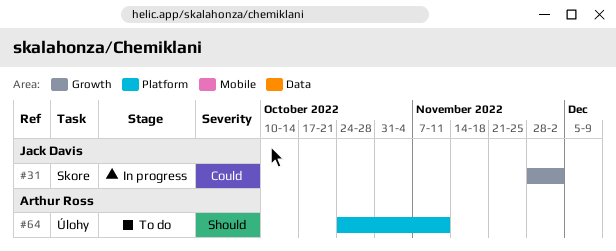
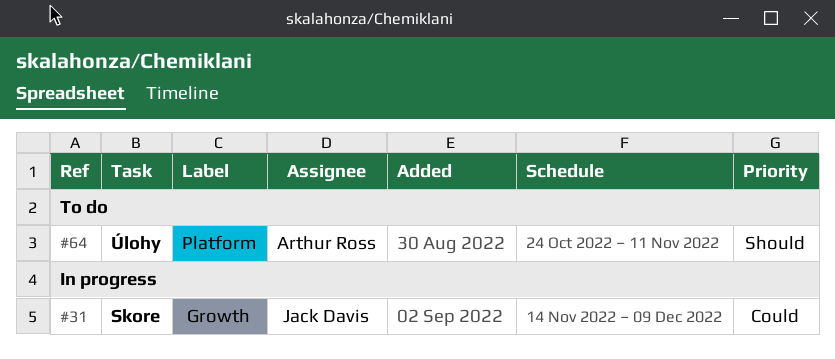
#31, start: Nov 28 -> Nov 14
#31, due: Dec 2 -> Dec 9

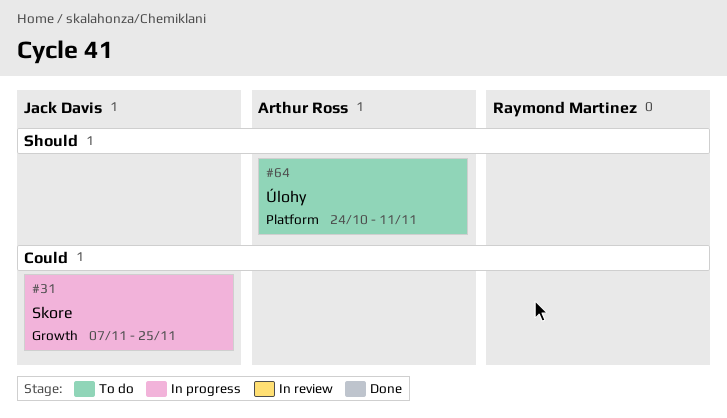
#31, start: Nov 14 -> Nov 7
#31, due: Dec 9 -> Nov 25

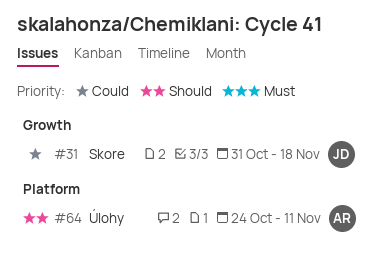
#31, start: Nov 7 -> Oct 31
#31, due: Nov 25 -> Nov 18

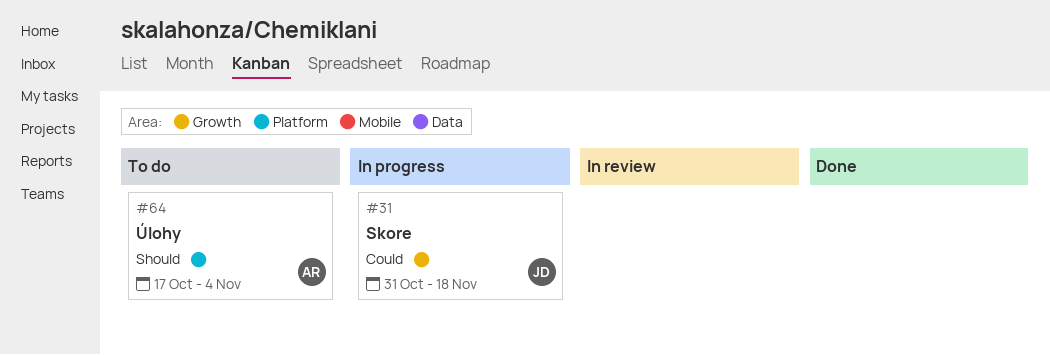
#64, start: Oct 24 -> Oct 17
#64, due: Nov 11 -> Nov 4

